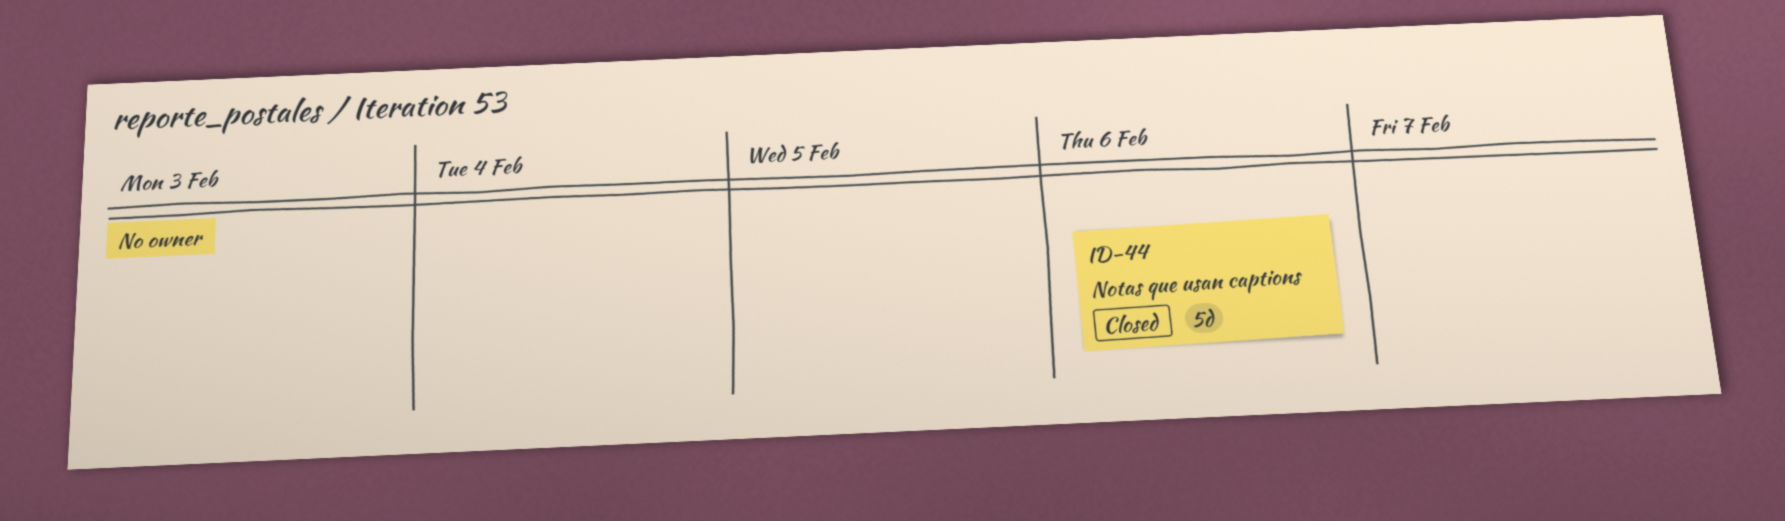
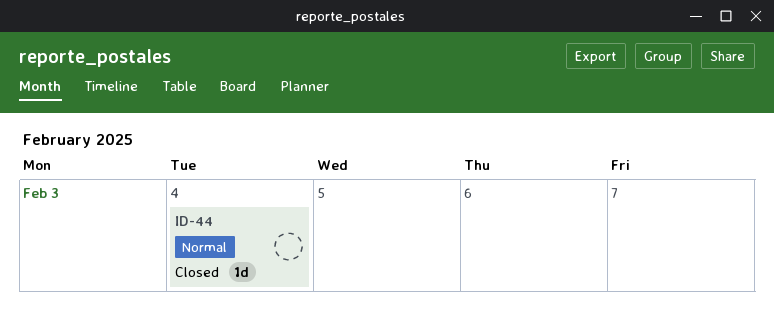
ID-44, estimate: 5d -> 1d
ID-44, day: Feb 6 -> Feb 4

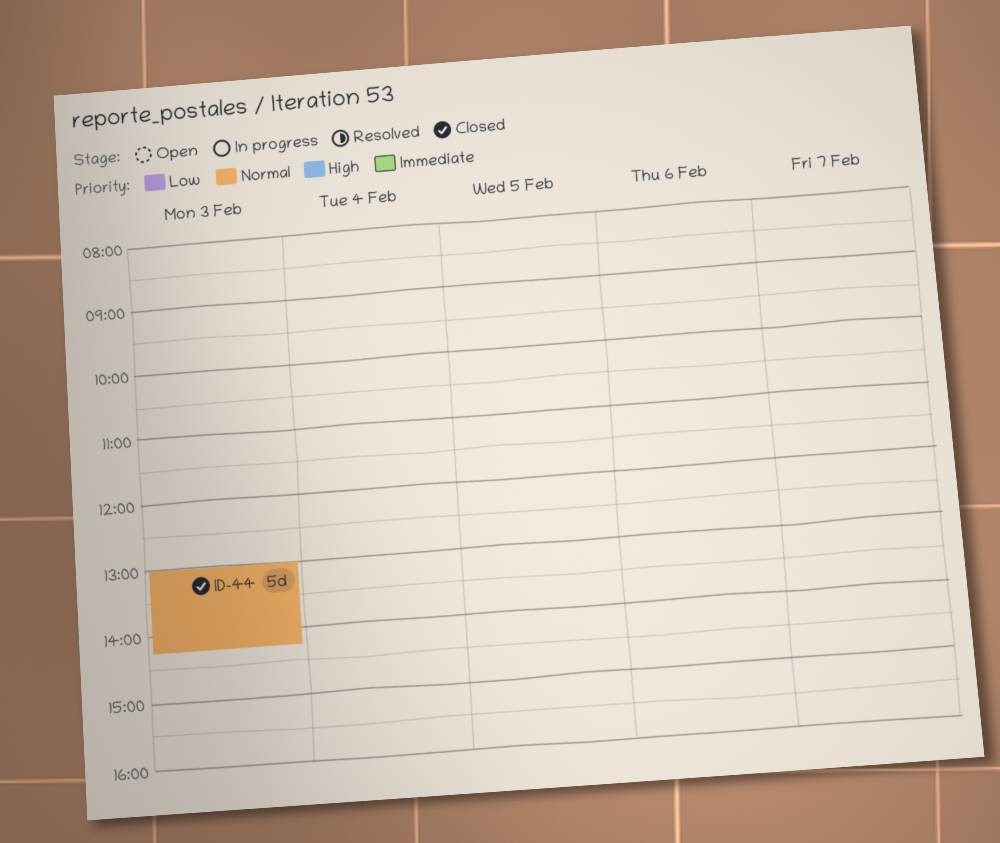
ID-44, estimate: 1d -> 5d
ID-44, day: Feb 4 -> Feb 3

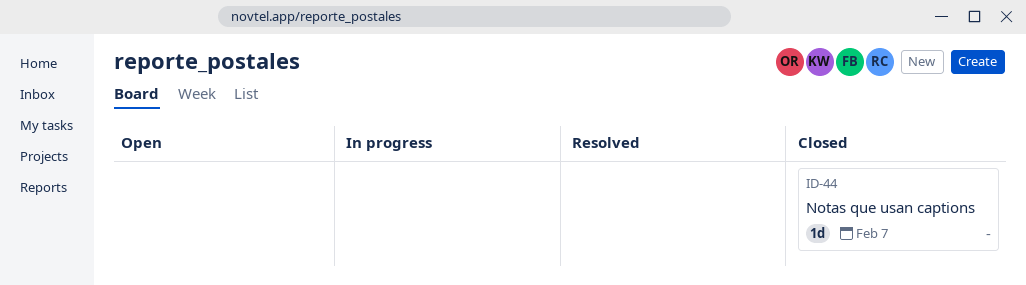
ID-44, estimate: 5d -> 1d
ID-44, day: Feb 3 -> Feb 7

